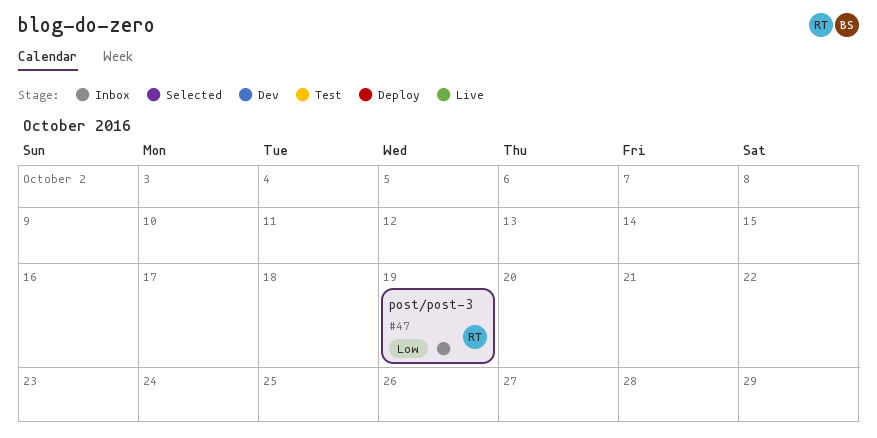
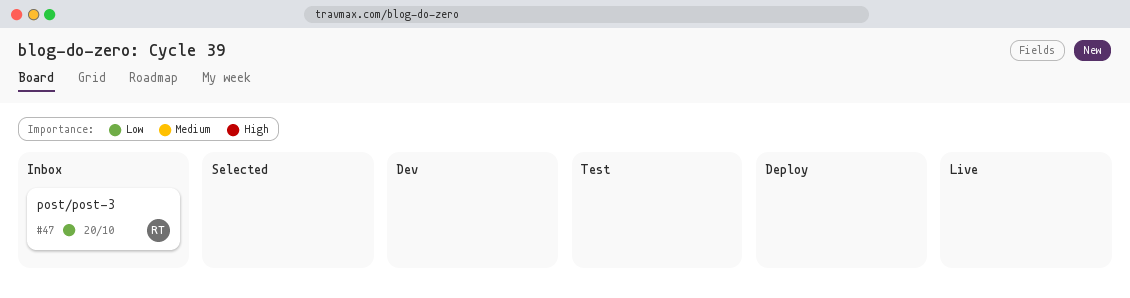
#47, due: Oct 19 -> Oct 20

